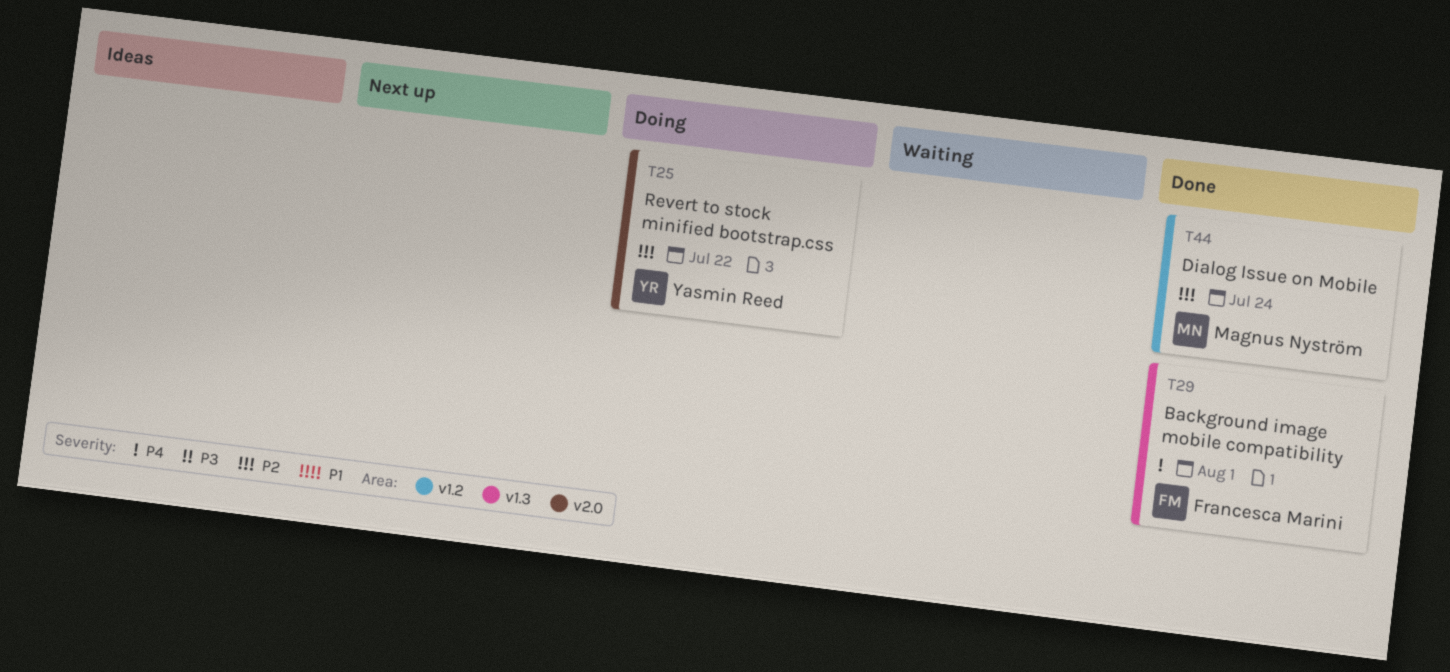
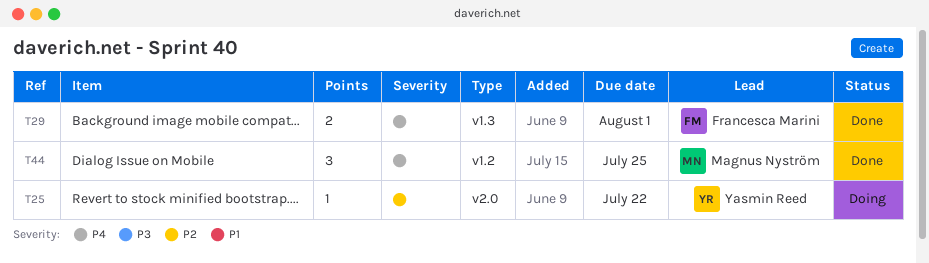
T44, priority: P2 -> P4
T44, due: Jul 24 -> Jul 25

